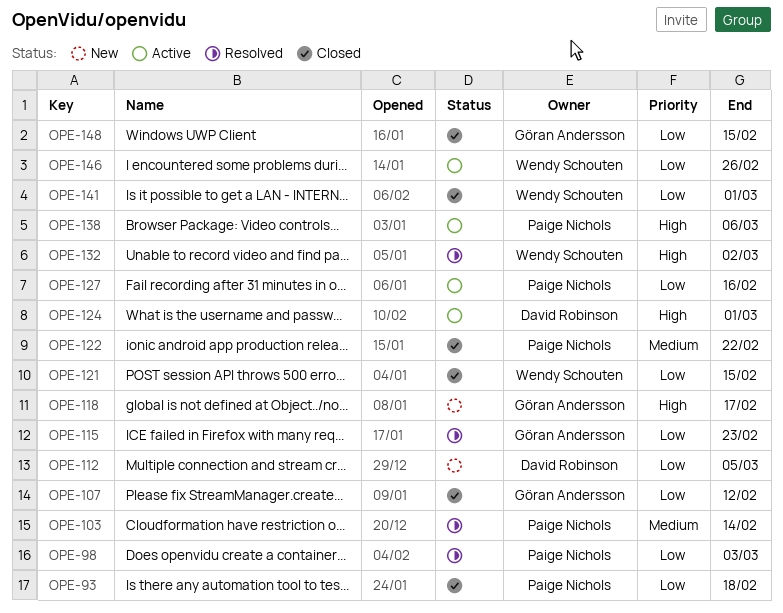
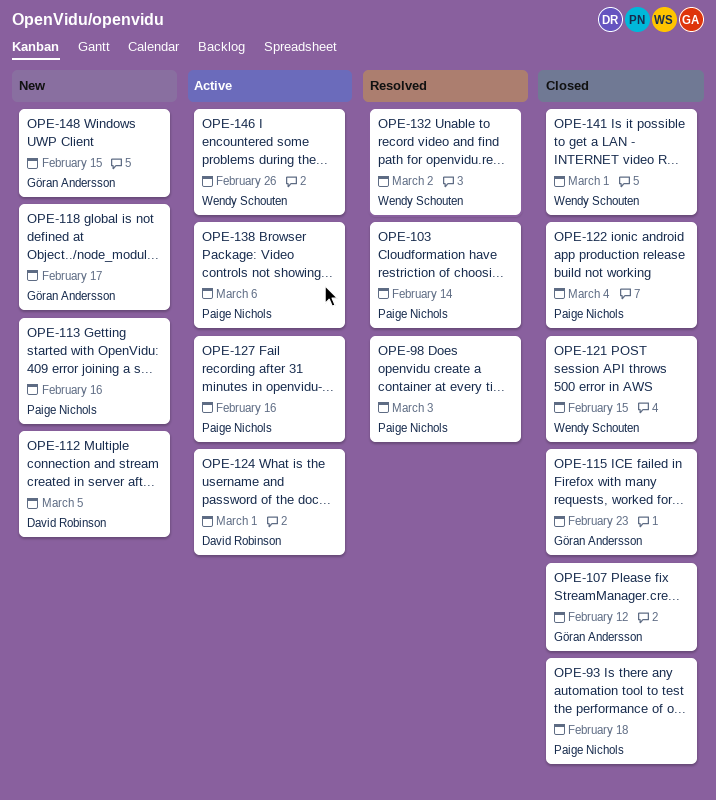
OPE-113: none -> present
OPE-115, status: Resolved -> Closed
OPE-122, due: Feb 22 -> Mar 4
OPE-148, status: Closed -> New

